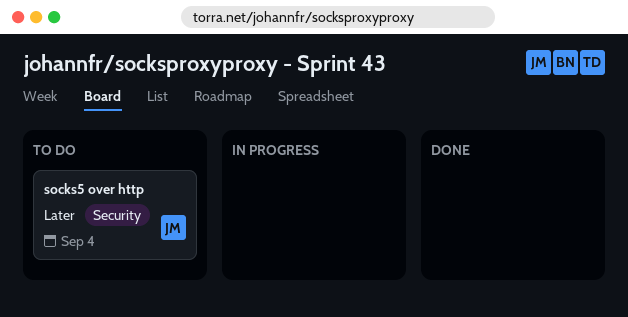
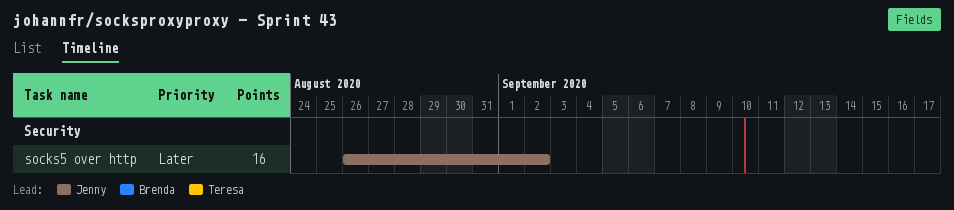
socks5 over http, due: Sep 4 -> Sep 2

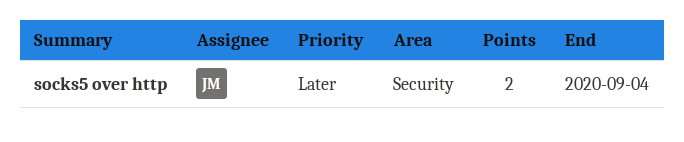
socks5 over http, estimate: 16 -> 2
socks5 over http, due: Sep 2 -> Sep 4

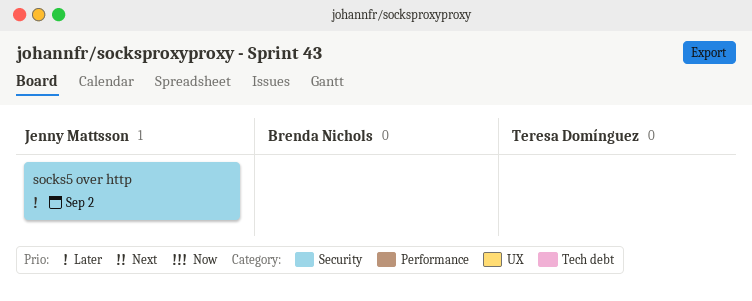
socks5 over http, due: Sep 4 -> Sep 2

